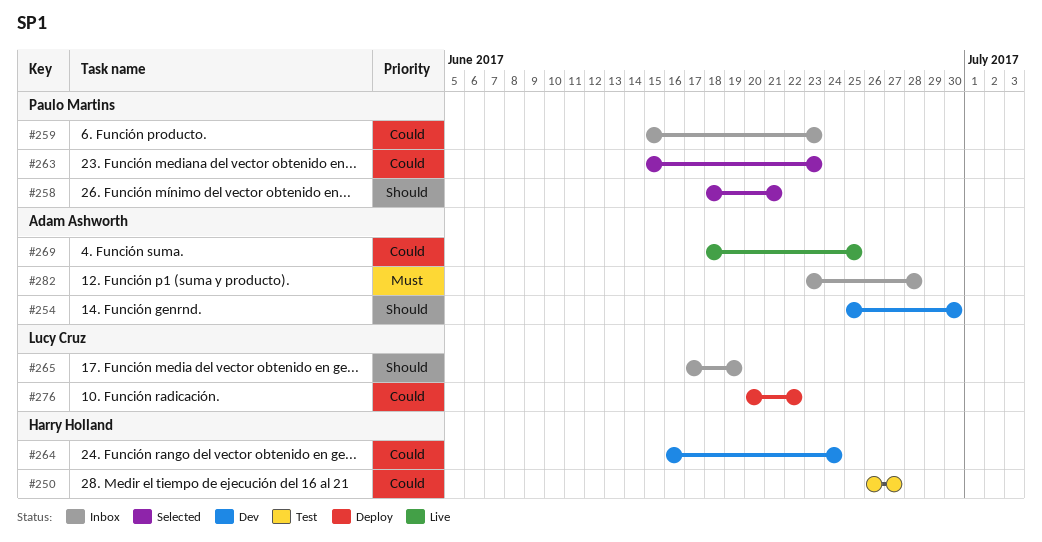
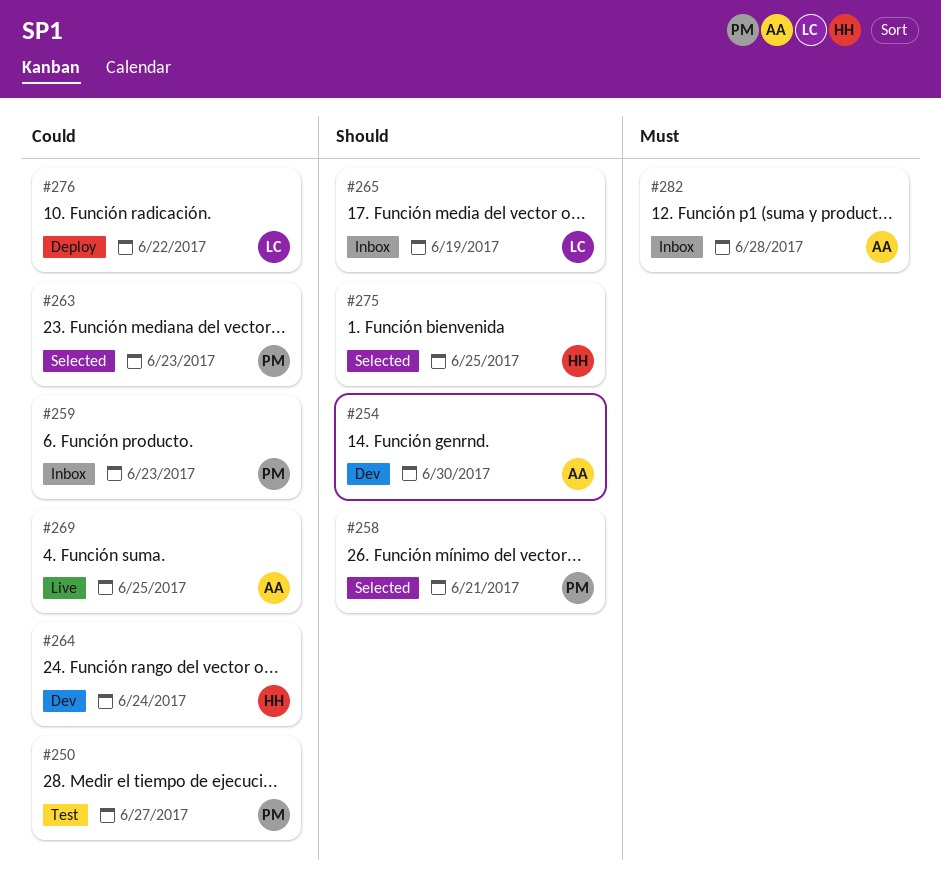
#250, owner: Harry Holland -> Paulo Martins
#275: none -> present

